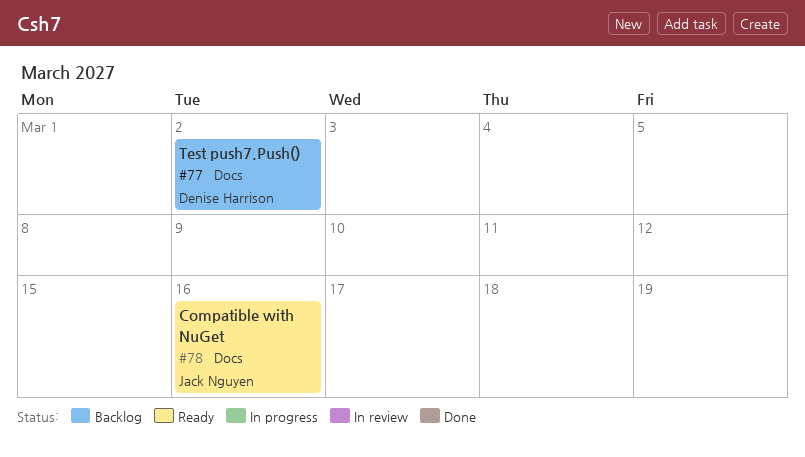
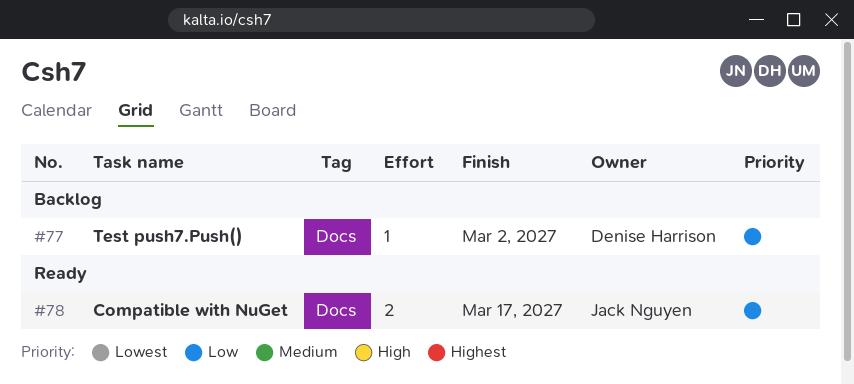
#78, due: Mar 16 -> Mar 17

